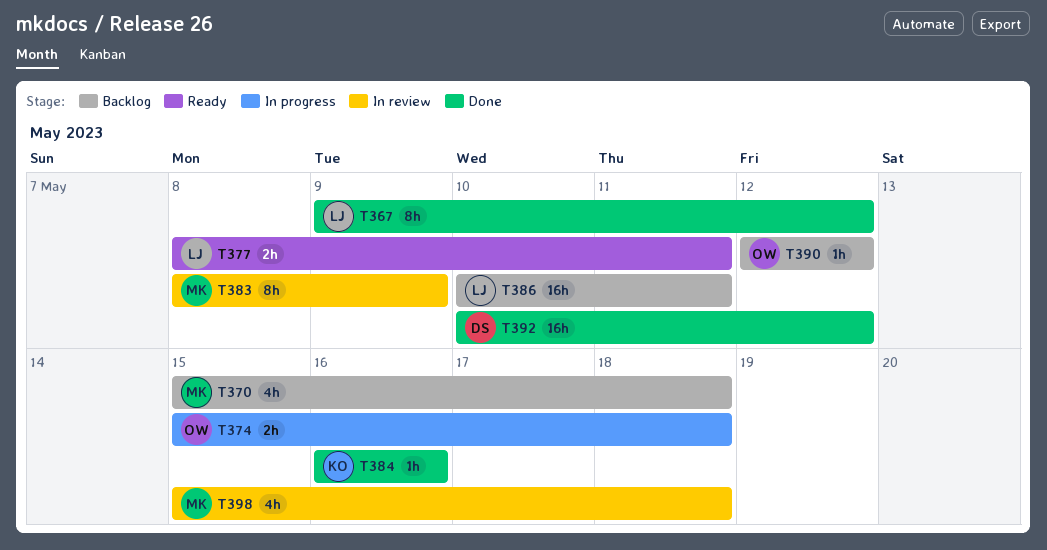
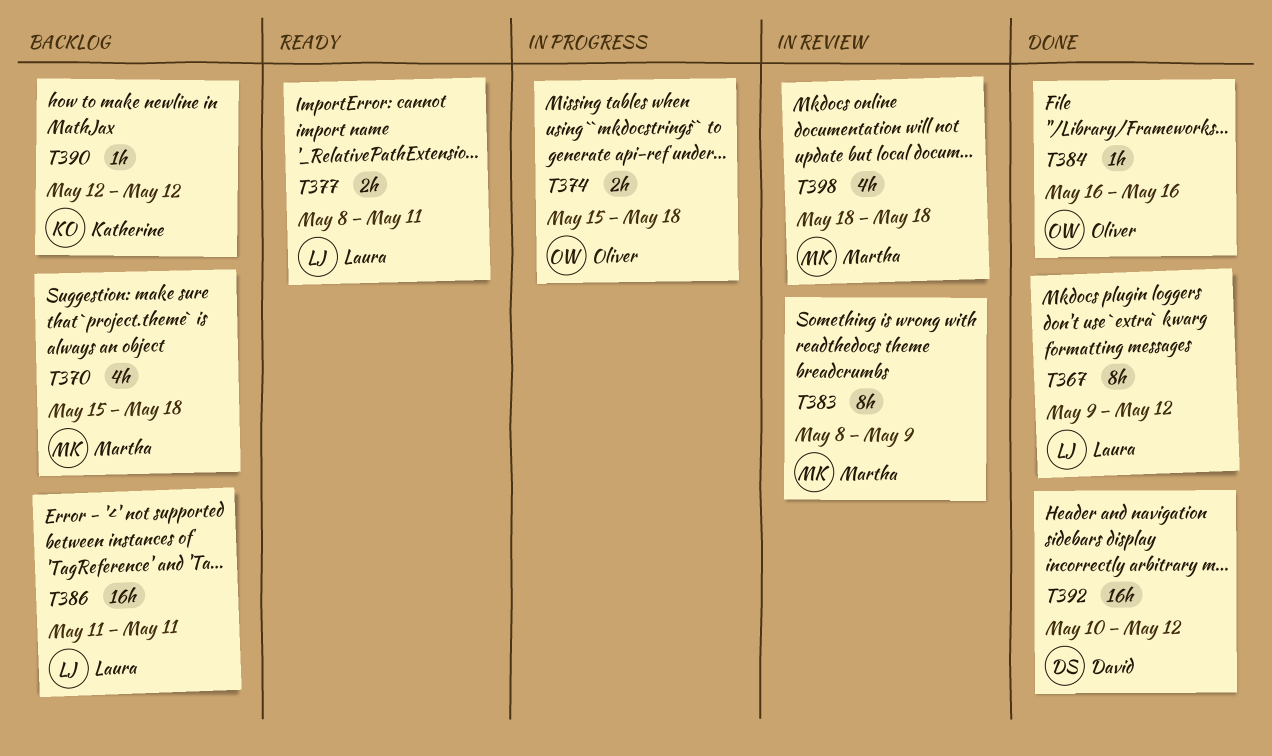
T384, owner: Katherine -> Oliver
T386, start: May 10 -> May 11
T390, owner: Oliver -> Katherine
T398, start: May 15 -> May 18

